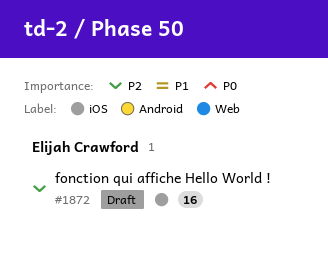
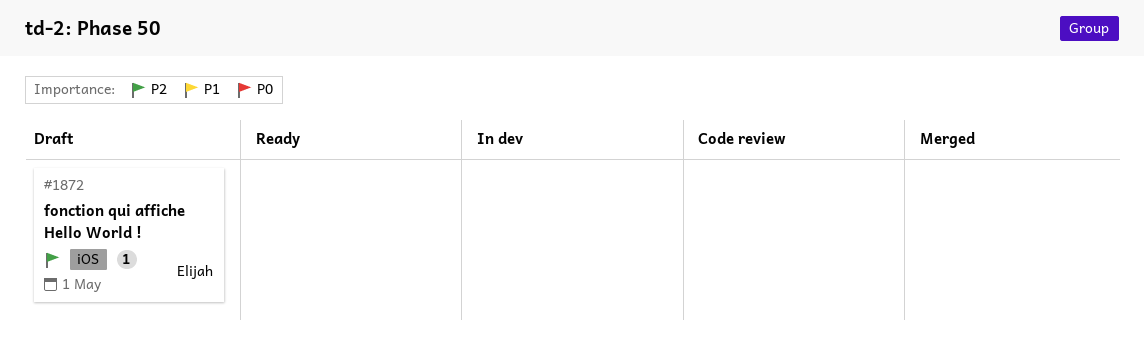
#1872, estimate: 16 -> 1

